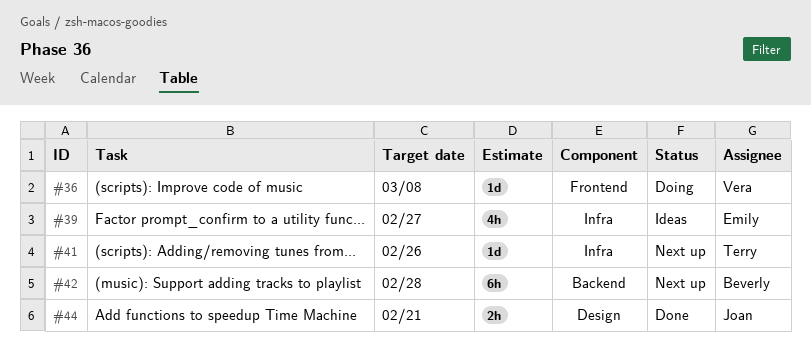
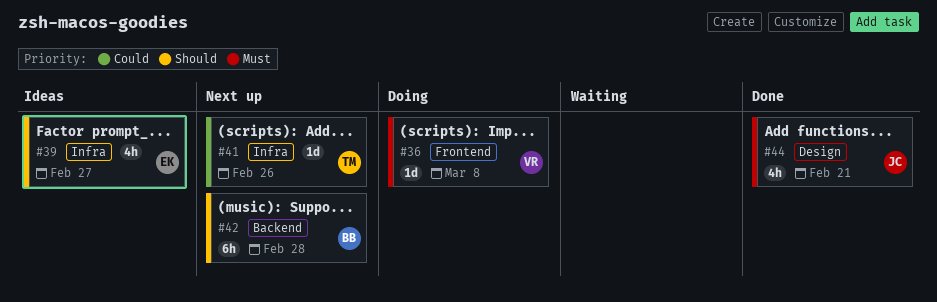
#44, estimate: 2h -> 4h

